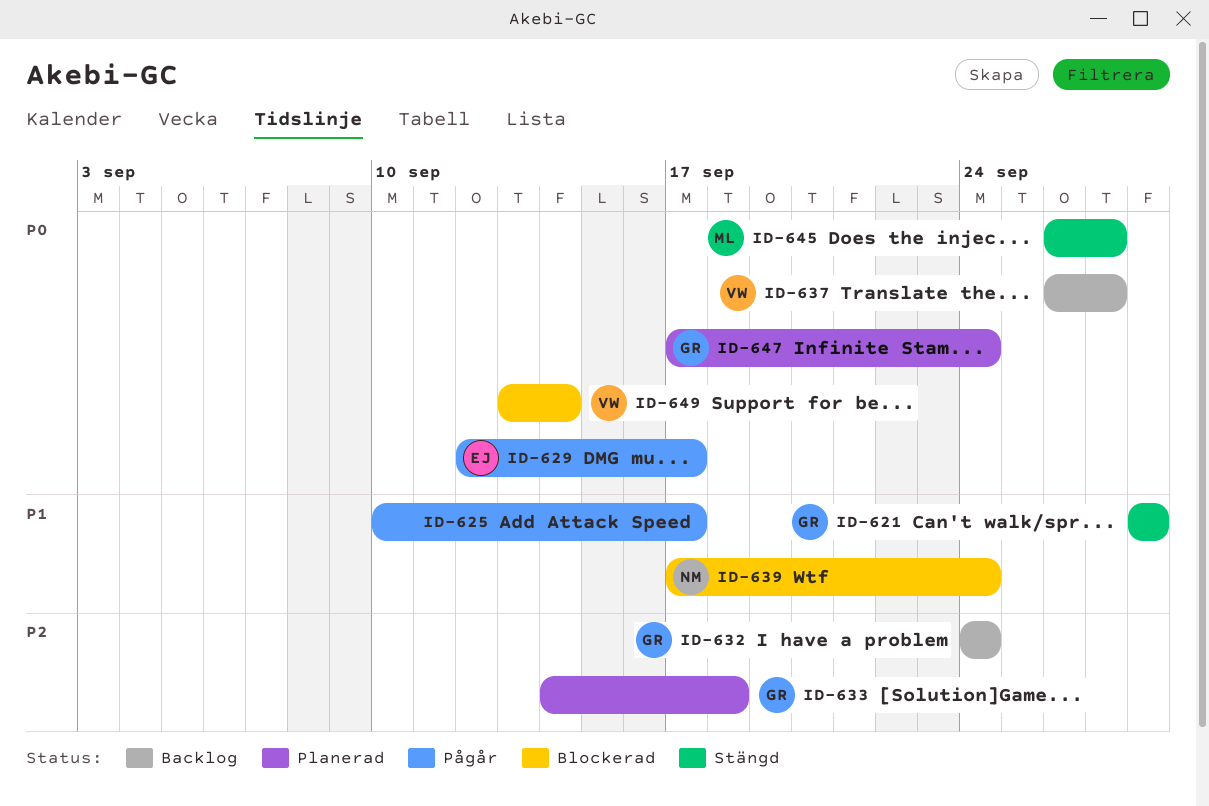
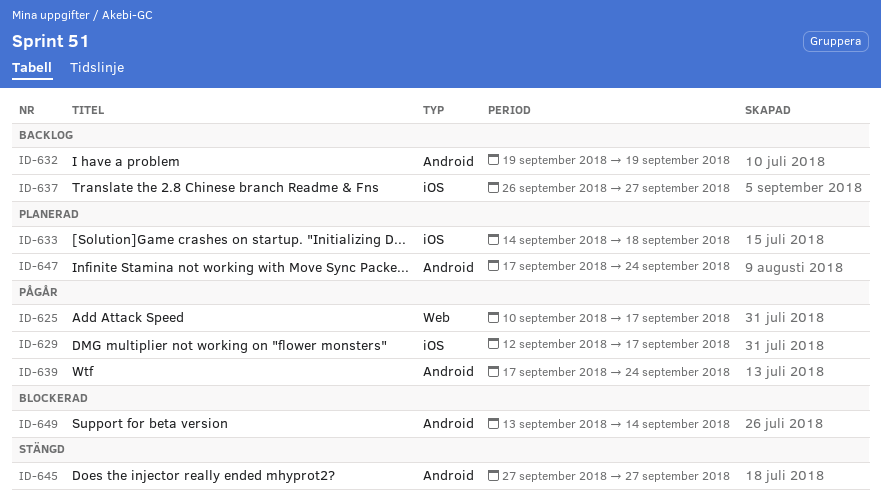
ID-621: present -> none
ID-632, start: Sep 24 -> Sep 19
ID-632, due: Sep 24 -> Sep 19
ID-639, status: Blockerad -> Pågår
ID-645, start: Sep 26 -> Sep 27

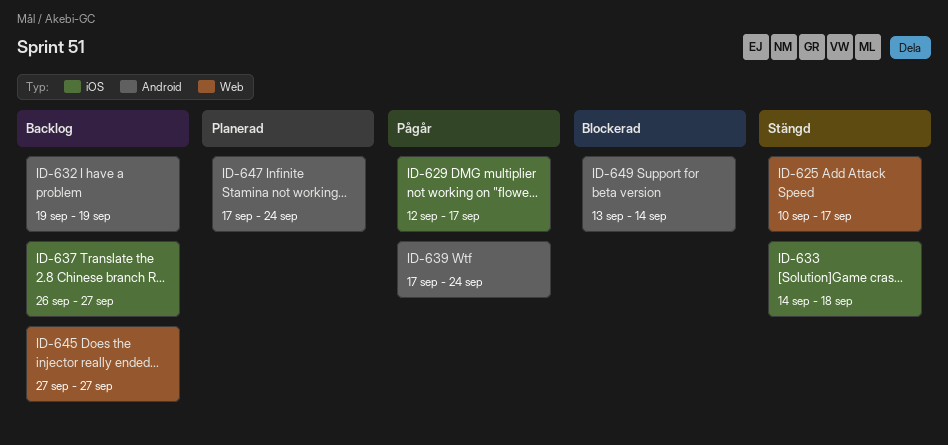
ID-625, status: Pågår -> Stängd
ID-633, status: Planerad -> Stängd
ID-645, status: Stängd -> Backlog
ID-645, label: Android -> Web

